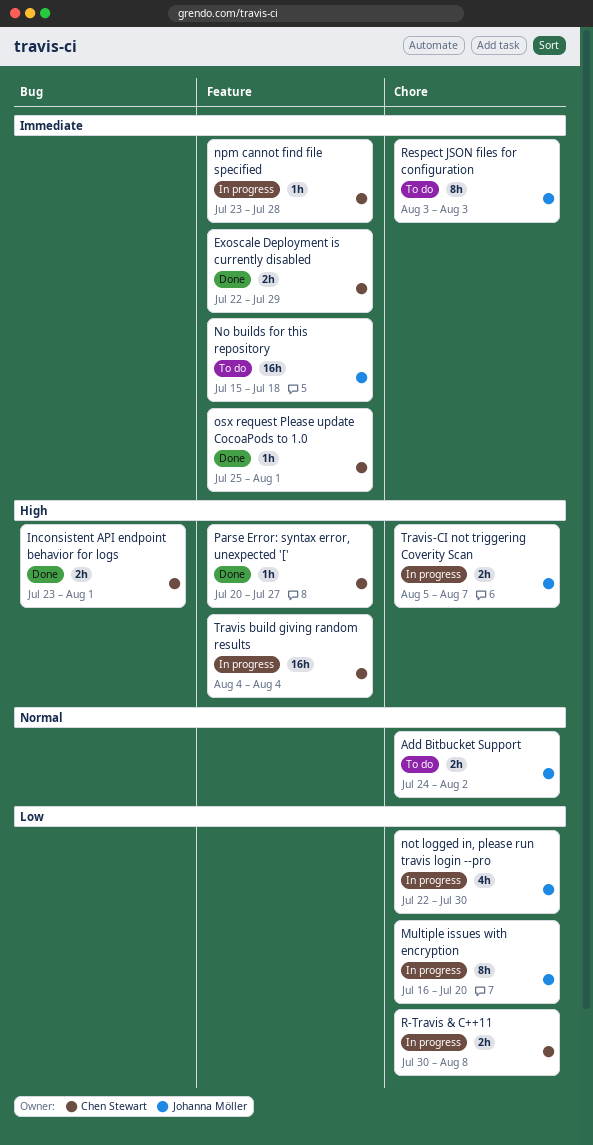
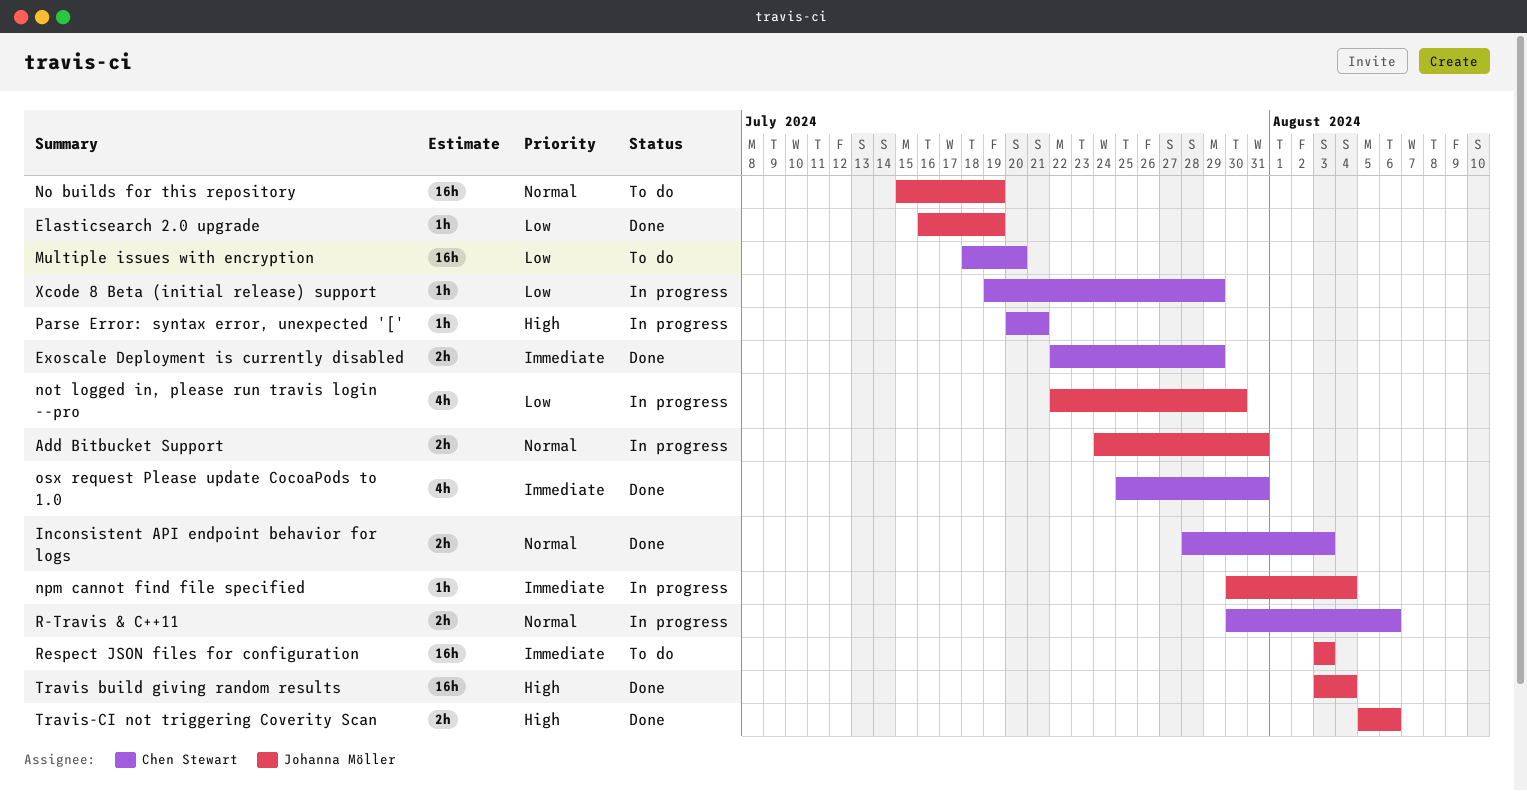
Add Bitbucket Support, status: To do -> In progress
Add Bitbucket Support, due: Aug 2 -> Jul 31
Elasticsearch 2.0 upgrade: none -> present
Inconsistent API endpoint behavior for logs, priority: High -> Normal
Inconsistent API endpoint behavior for logs, start: Jul 23 -> Jul 28
Inconsistent API endpoint behavior for logs, due: Aug 1 -> Aug 3
Multiple issues with encryption, status: In progress -> To do
Multiple issues with encryption, owner: Johanna Möller -> Chen Stewart
Multiple issues with encryption, estimate: 8h -> 16h
Multiple issues with encryption, start: Jul 16 -> Jul 18
No builds for this repository, priority: Immediate -> Normal
No builds for this repository, due: Jul 18 -> Jul 19
npm cannot find file specified, owner: Chen Stewart -> Johanna Möller
npm cannot find file specified, start: Jul 23 -> Jul 30
npm cannot find file specified, due: Jul 28 -> Aug 4
osx request Please update CocoaPods to 1.0, estimate: 1h -> 4h
osx request Please update CocoaPods to 1.0, due: Aug 1 -> Jul 31
Parse Error: syntax error, unexpected '[', status: Done -> In progress
Parse Error: syntax error, unexpected '[', due: Jul 27 -> Jul 21
R-Travis & C++11, priority: Low -> Normal
R-Travis & C++11, due: Aug 8 -> Aug 6
Respect JSON files for configuration, estimate: 8h -> 16h
Travis build giving random results, status: In progress -> Done
Travis build giving random results, owner: Chen Stewart -> Johanna Möller
Travis build giving random results, start: Aug 4 -> Aug 3
Travis-CI not triggering Coverity Scan, status: In progress -> Done
Travis-CI not triggering Coverity Scan, due: Aug 7 -> Aug 6
Xcode 8 Beta (initial release) support: none -> present

